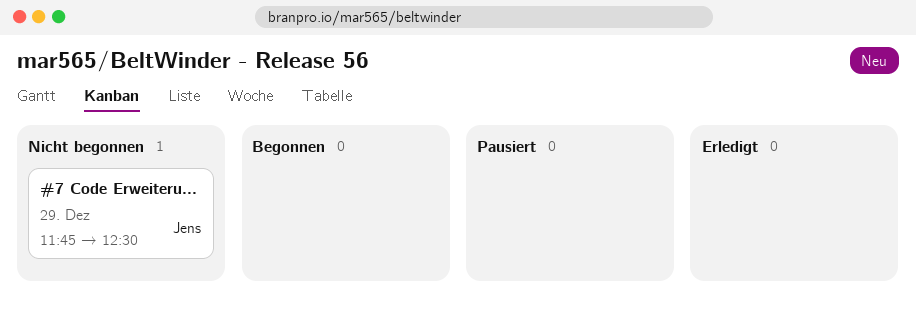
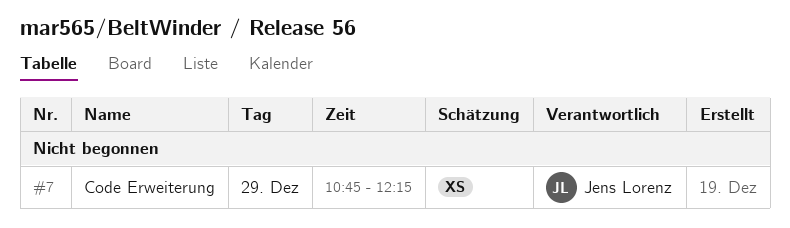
#7, begins: 11:45 -> 10:45
#7, ends: 12:30 -> 12:15

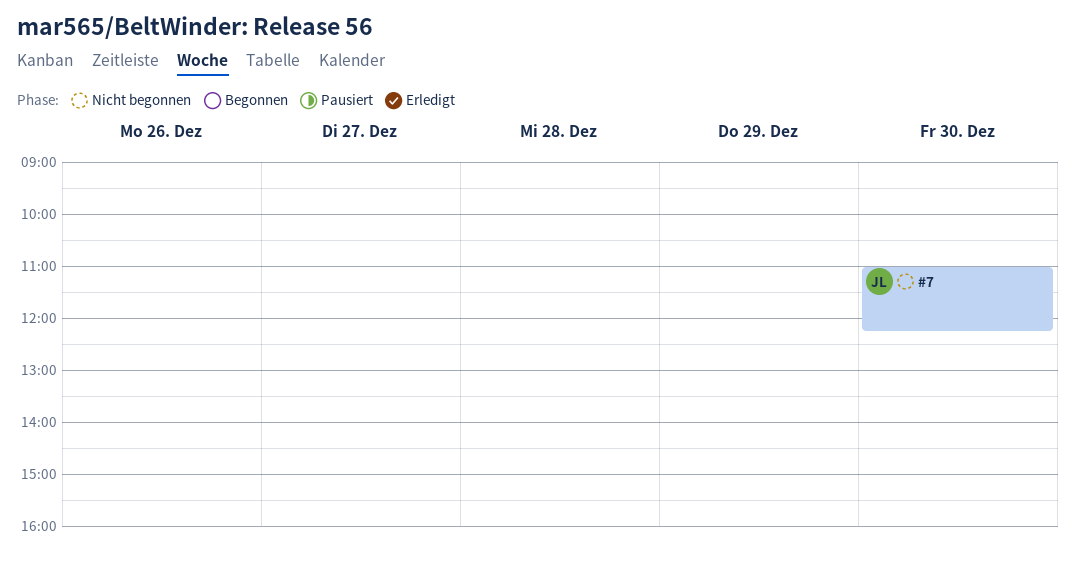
#7, day: Dec 29 -> Dec 30
#7, begins: 10:45 -> 11:00

